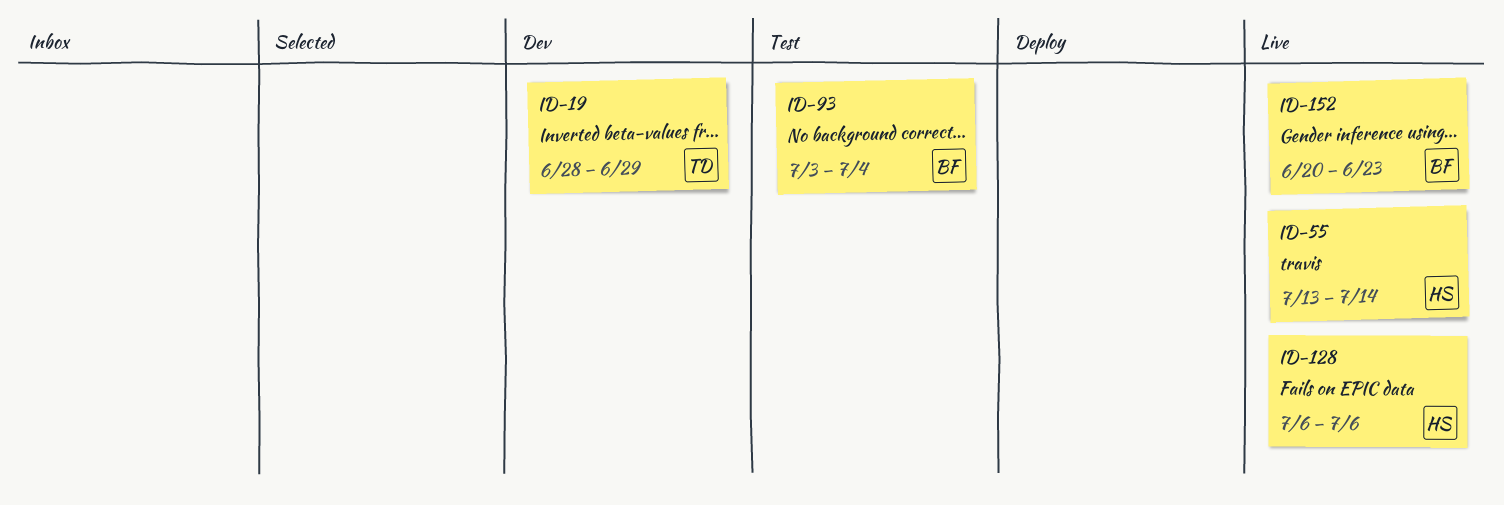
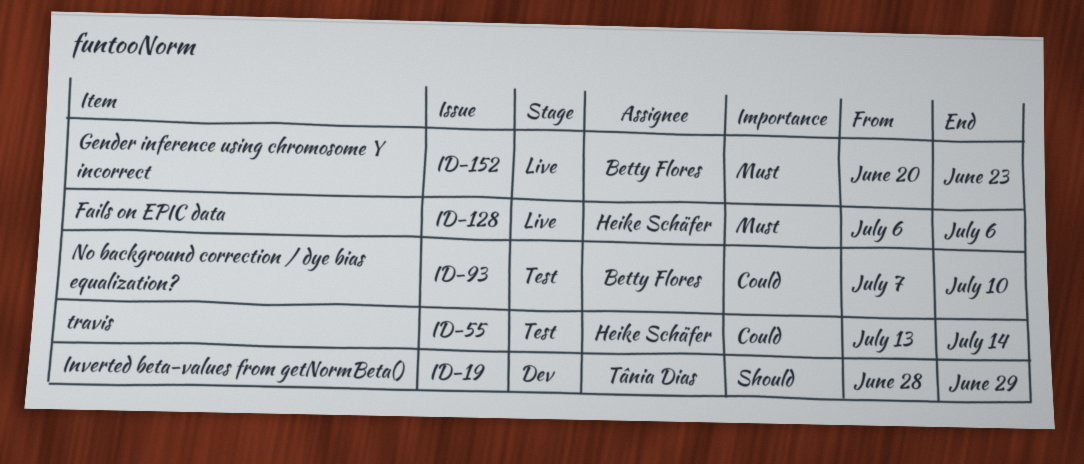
ID-55, status: Live -> Test
ID-93, start: Jul 3 -> Jul 7
ID-93, due: Jul 4 -> Jul 10

